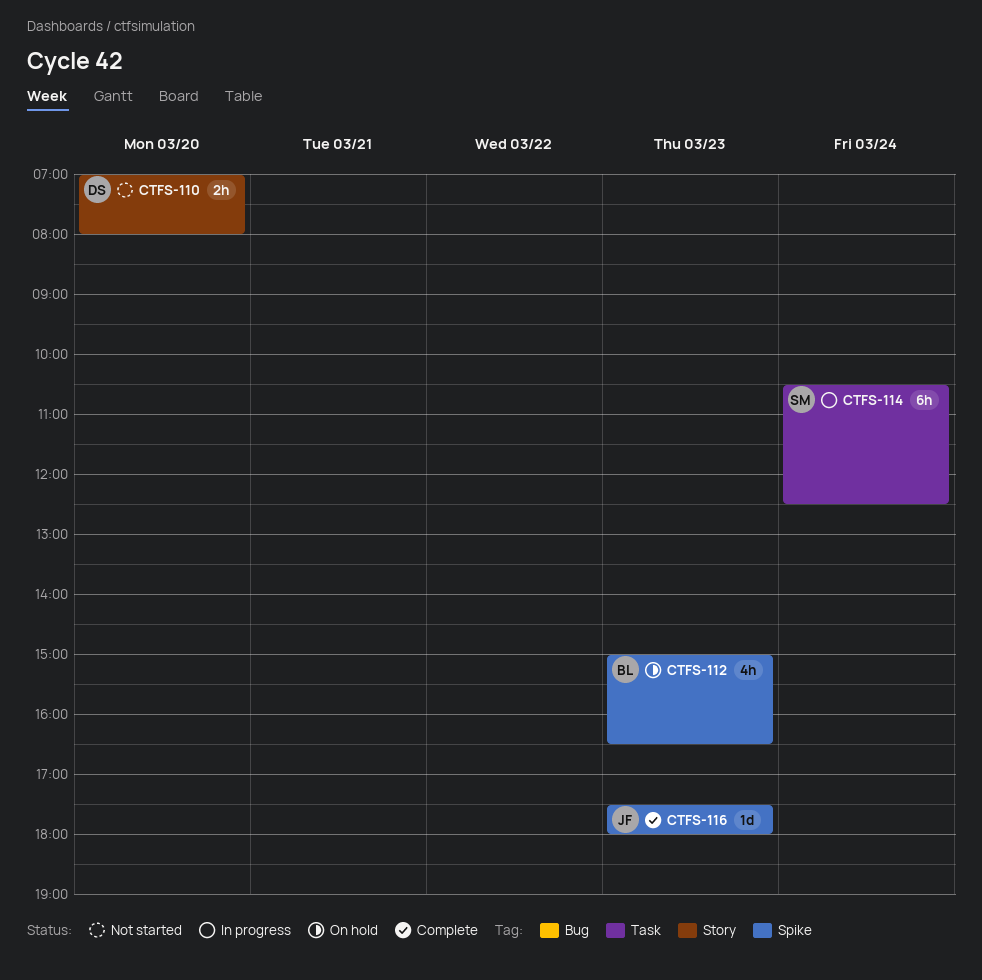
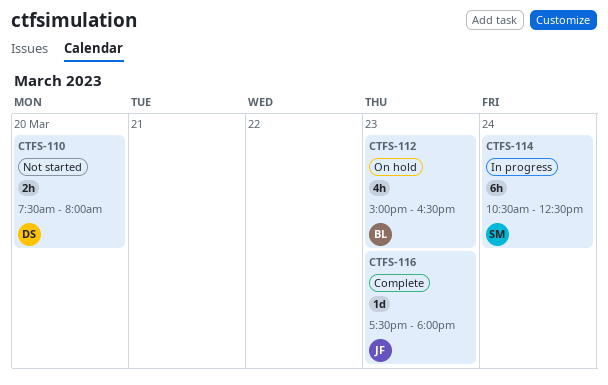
CTFS-110, begins: 07:00 -> 07:30

